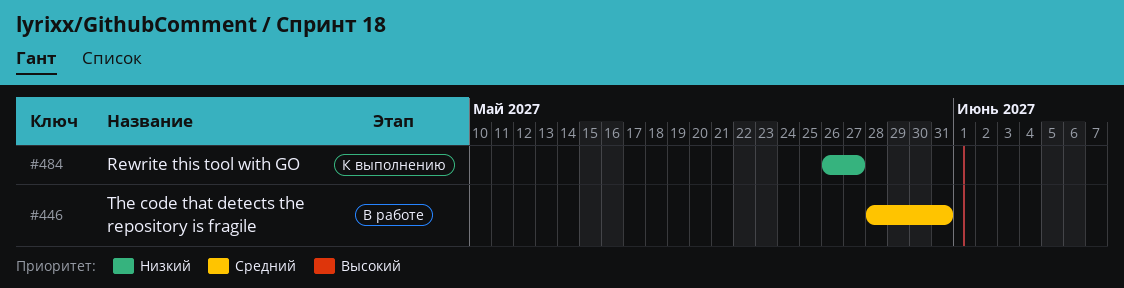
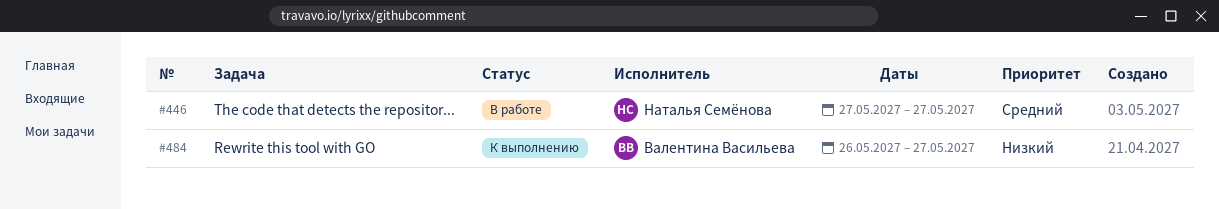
#446, start: May 28 -> May 27
#446, due: May 31 -> May 27

